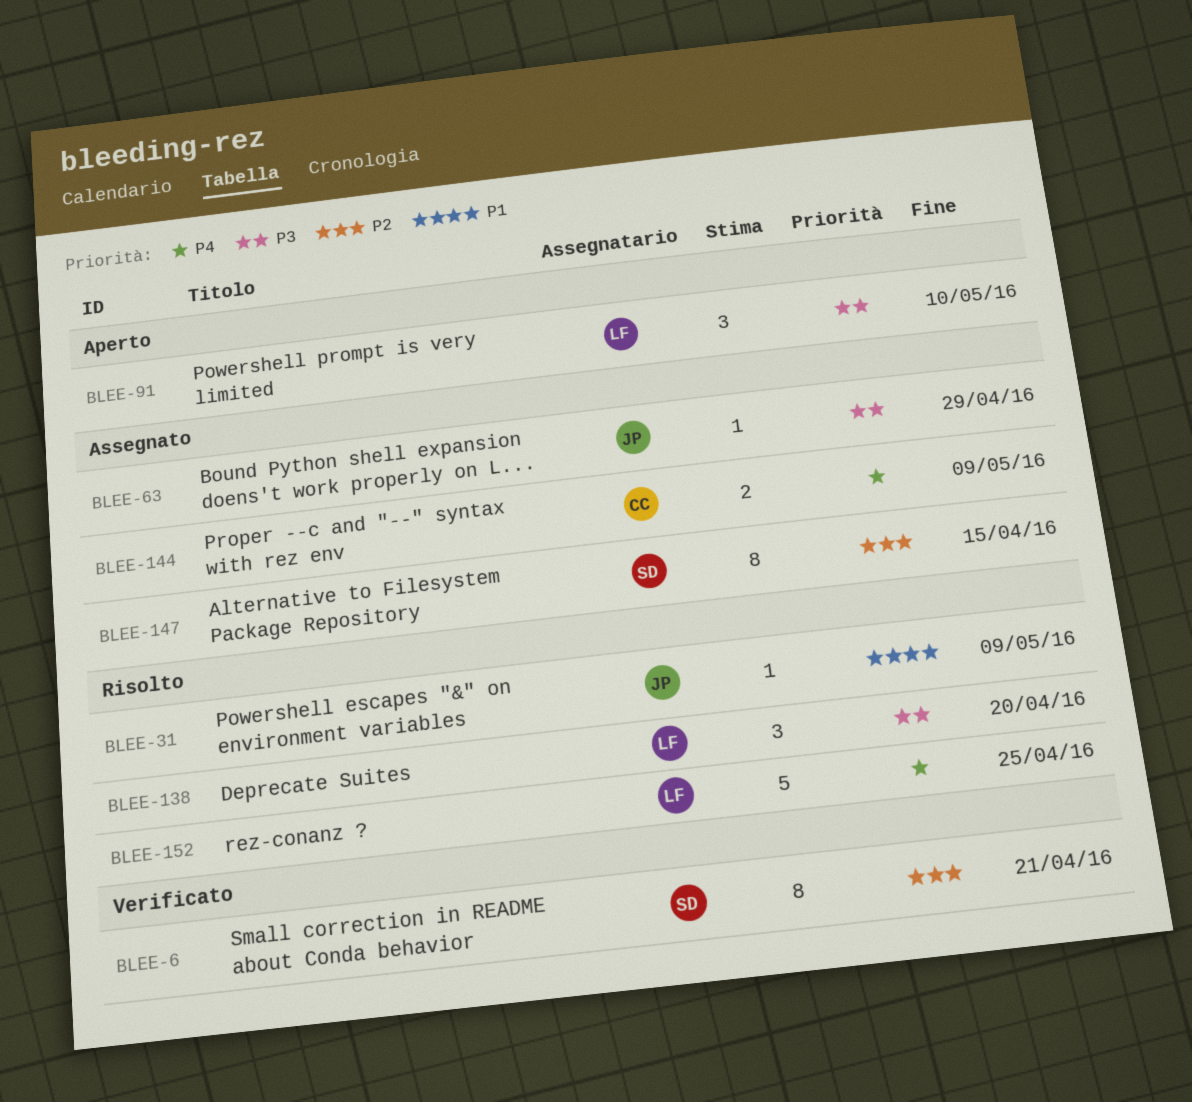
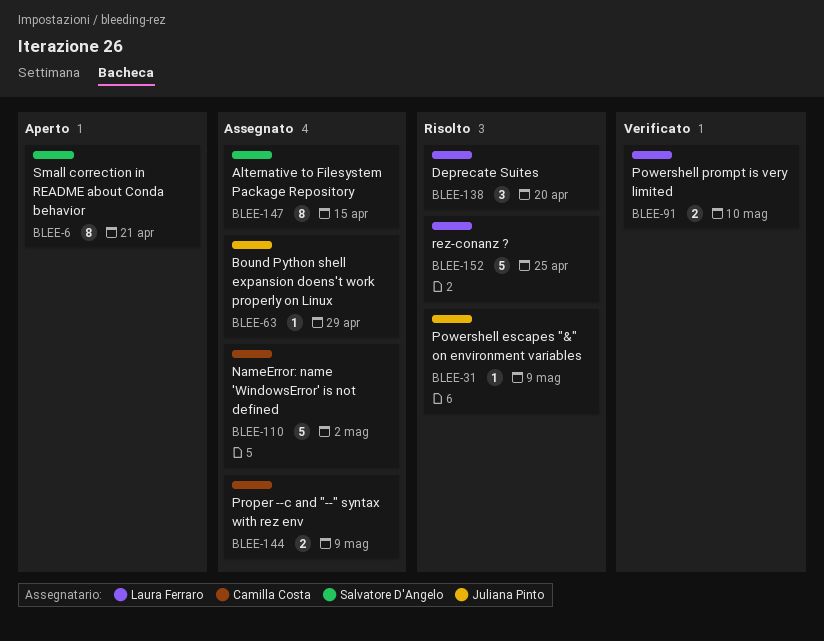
BLEE-6, status: Verificato -> Aperto
BLEE-91, status: Aperto -> Verificato
BLEE-91, estimate: 3 -> 2
BLEE-110: none -> present

